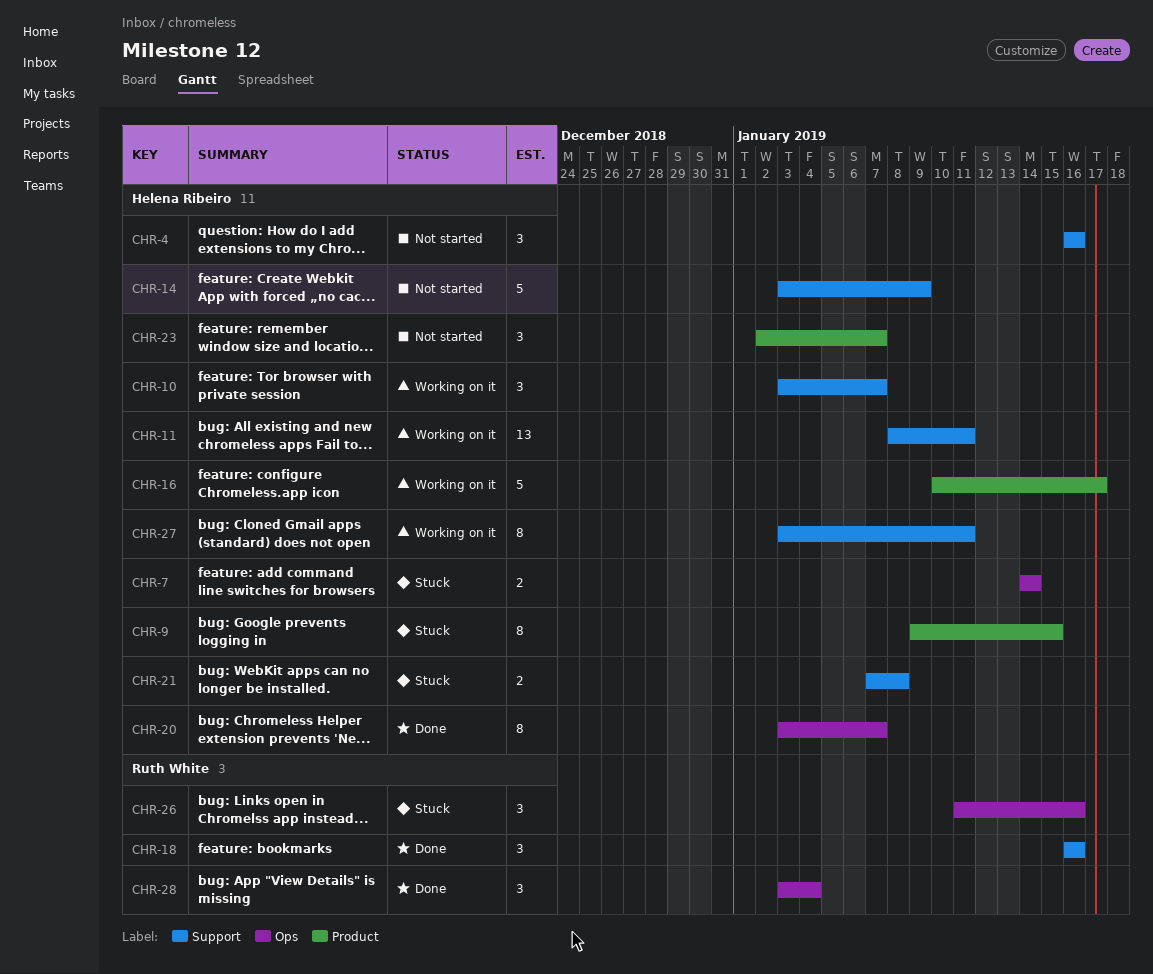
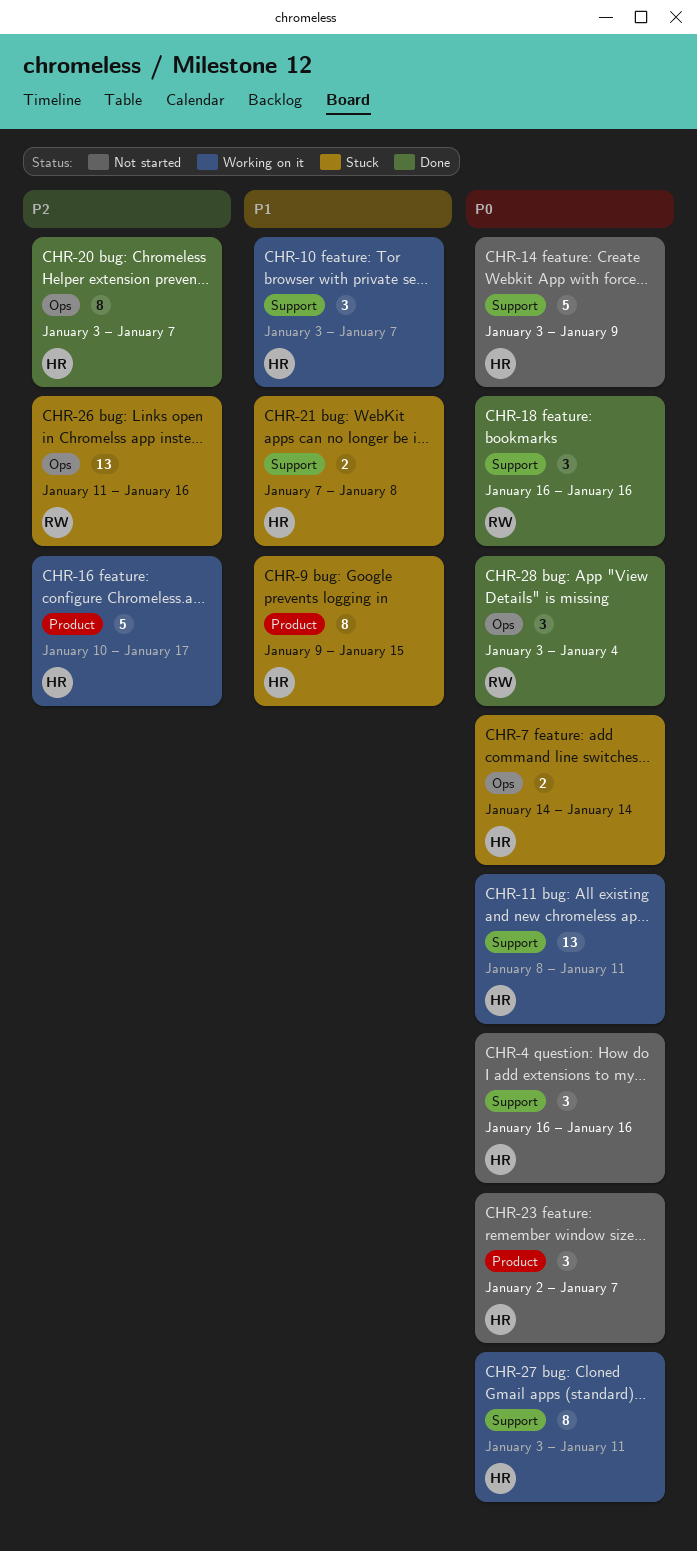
CHR-26, estimate: 3 -> 13

